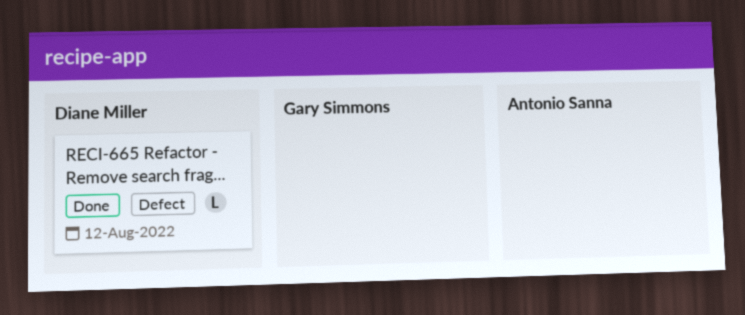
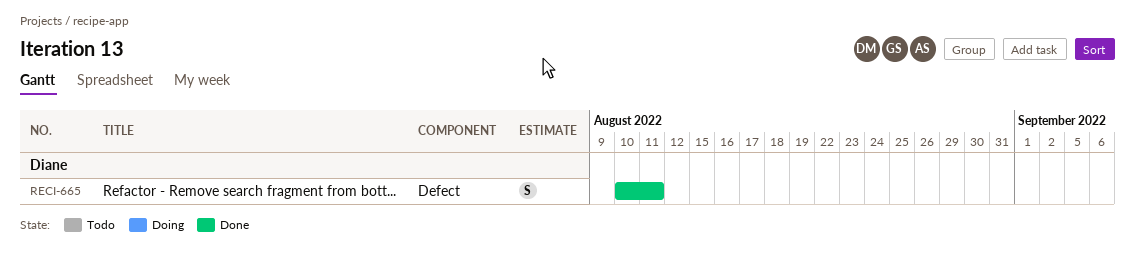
RECI-665, estimate: L -> S
RECI-665, due: Aug 12 -> Aug 11

